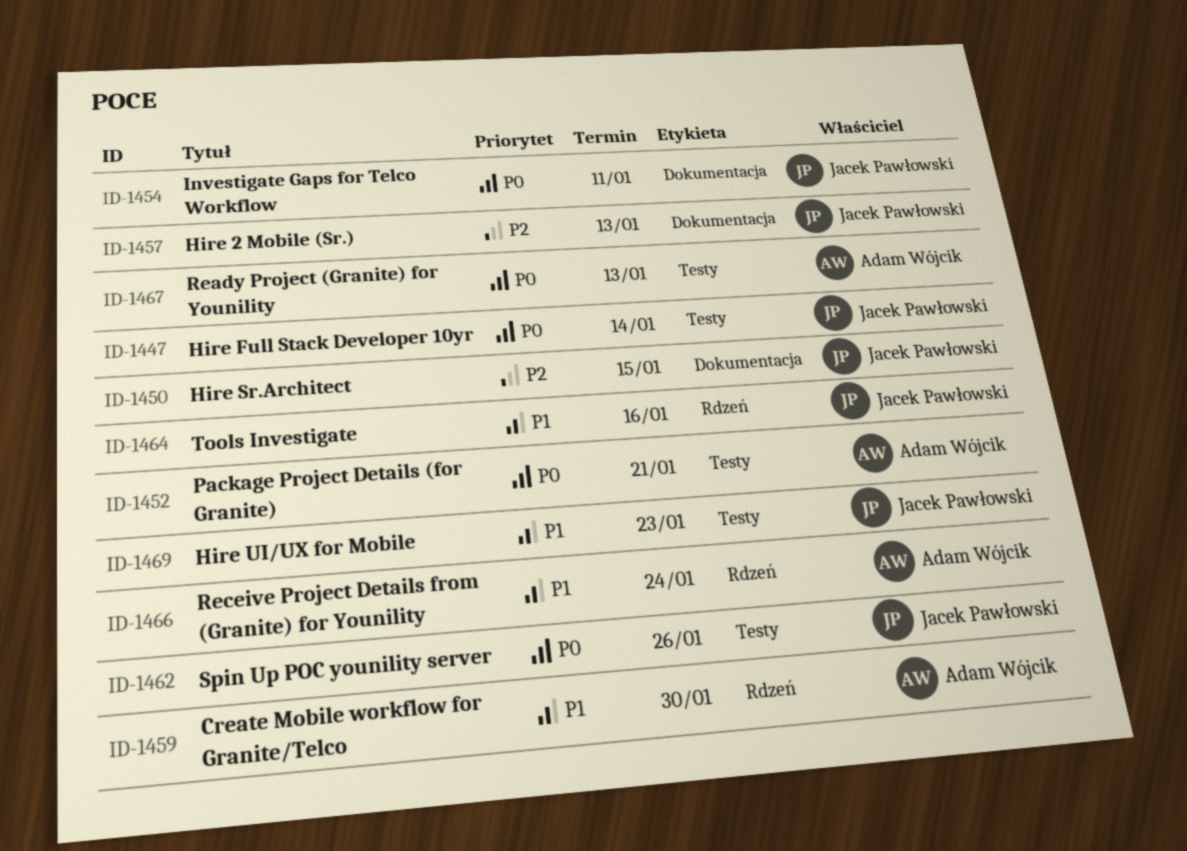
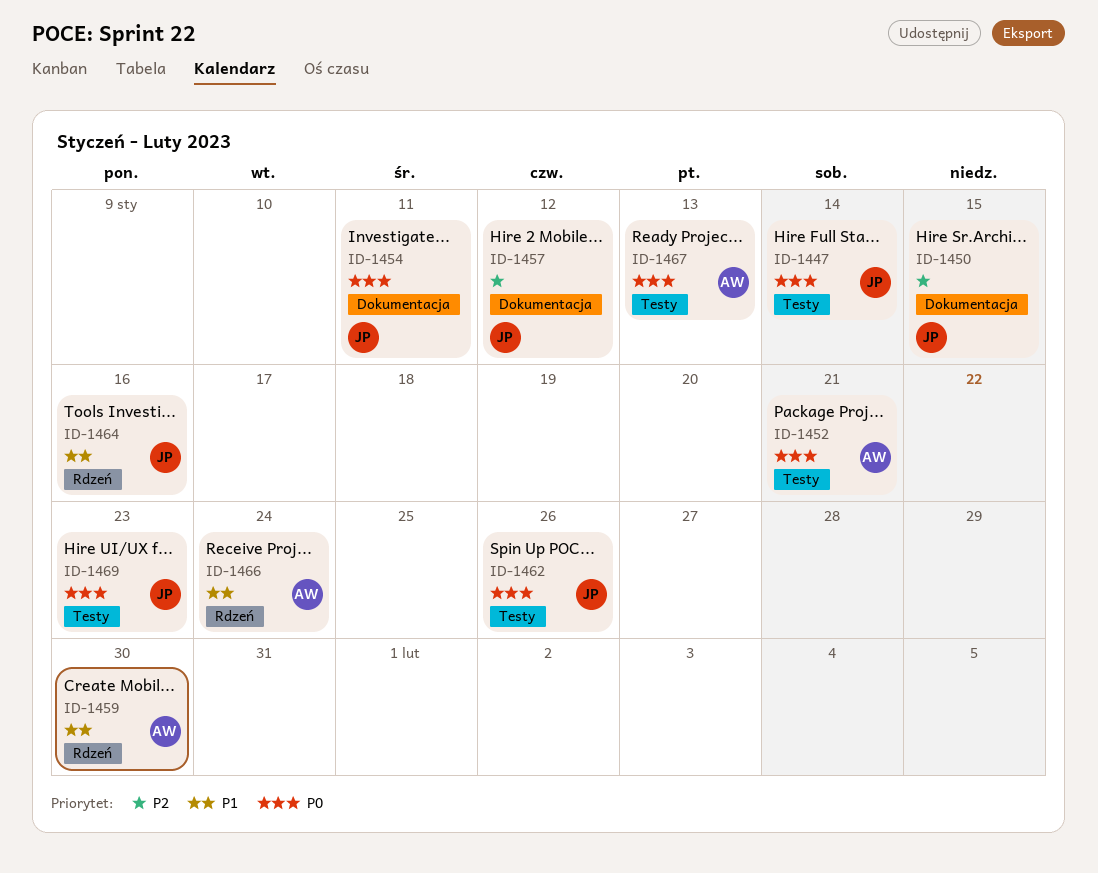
ID-1457, due: Jan 13 -> Jan 12
ID-1469, priority: P1 -> P0

